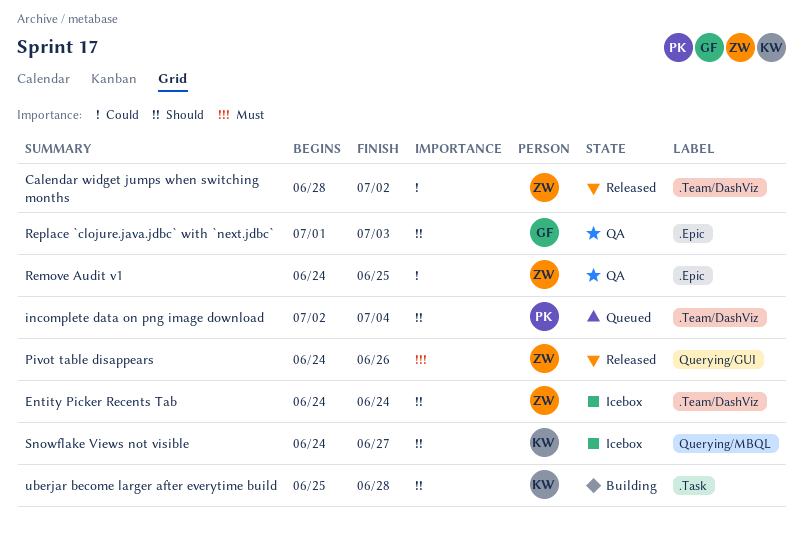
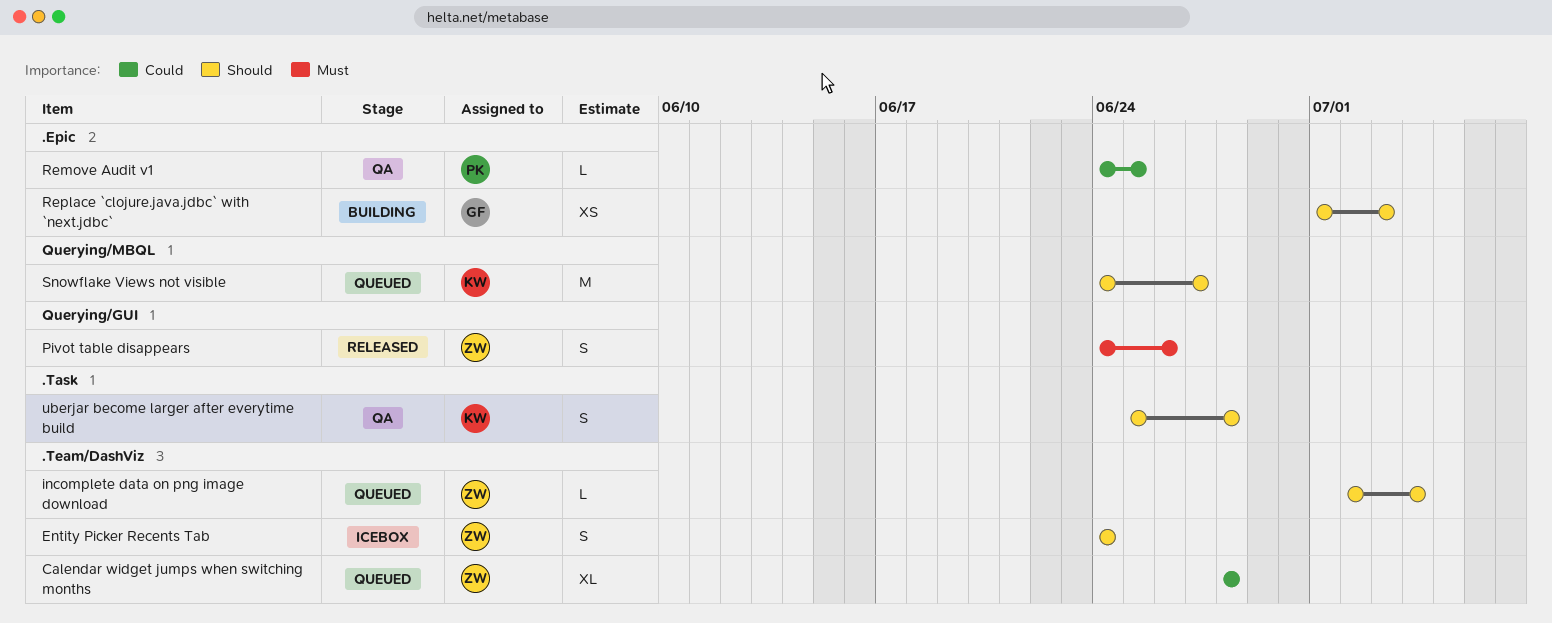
Calendar widget jumps when switching months, status: Released -> Queued
Calendar widget jumps when switching months, due: Jul 2 -> Jun 28
incomplete data on png image download, owner: PK -> ZW
Remove Audit v1, owner: ZW -> PK
Replace `clojure.java.jdbc` with `next.jdbc`, status: QA -> Building
Snowflake Views not visible, status: Icebox -> Queued
uberjar become larger after everytime build, status: Building -> QA

